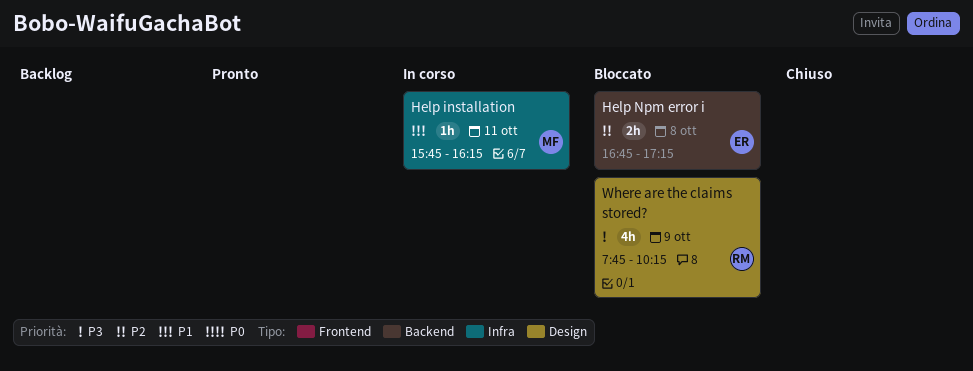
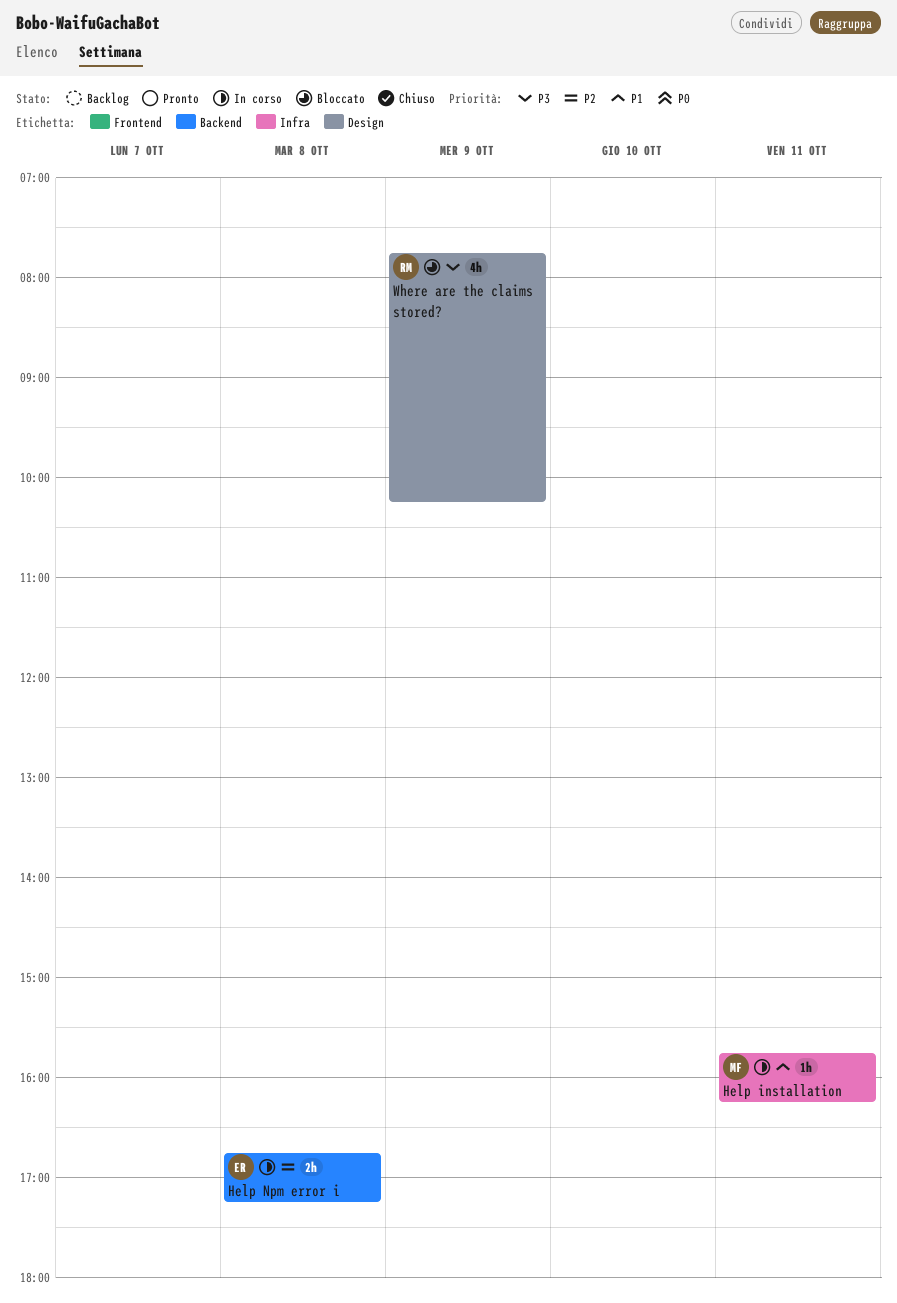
Help Npm error i, status: Bloccato -> In corso

